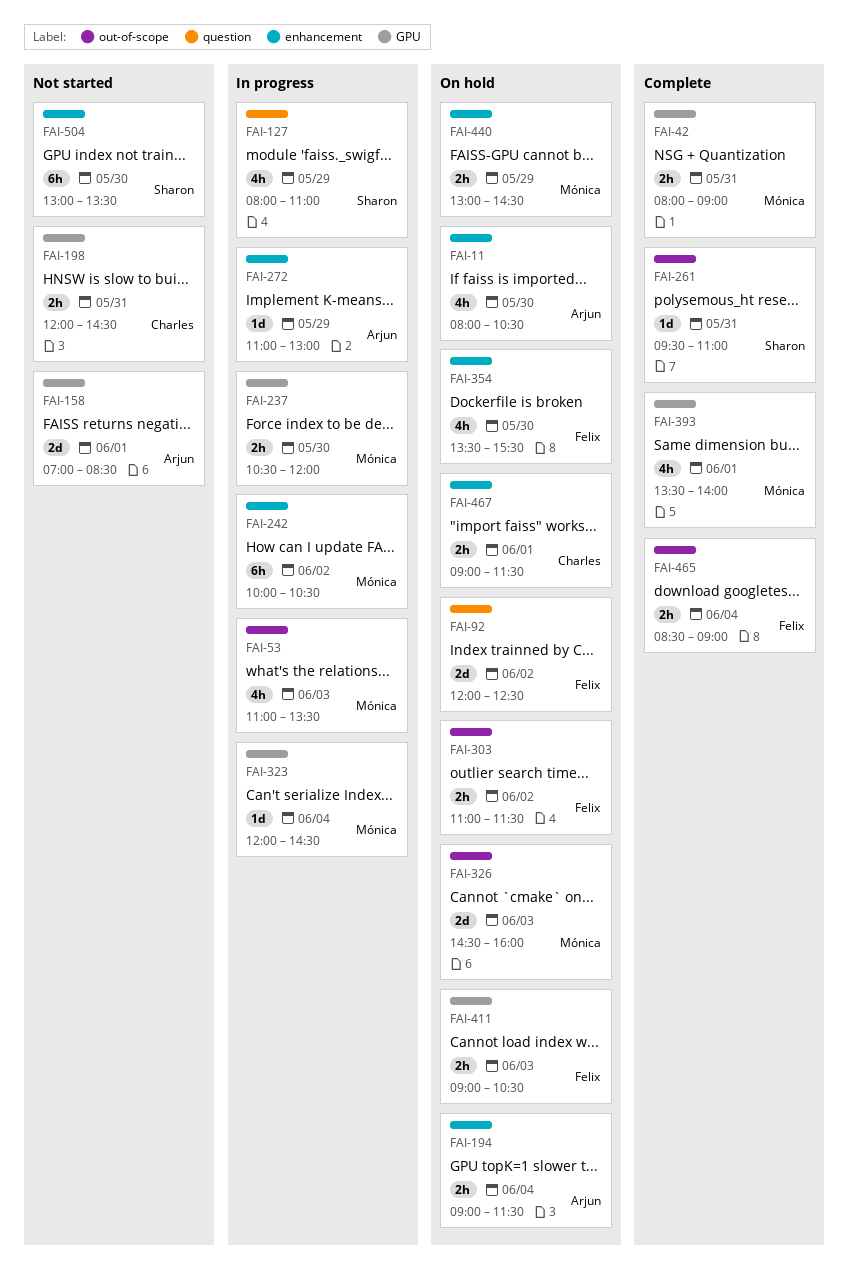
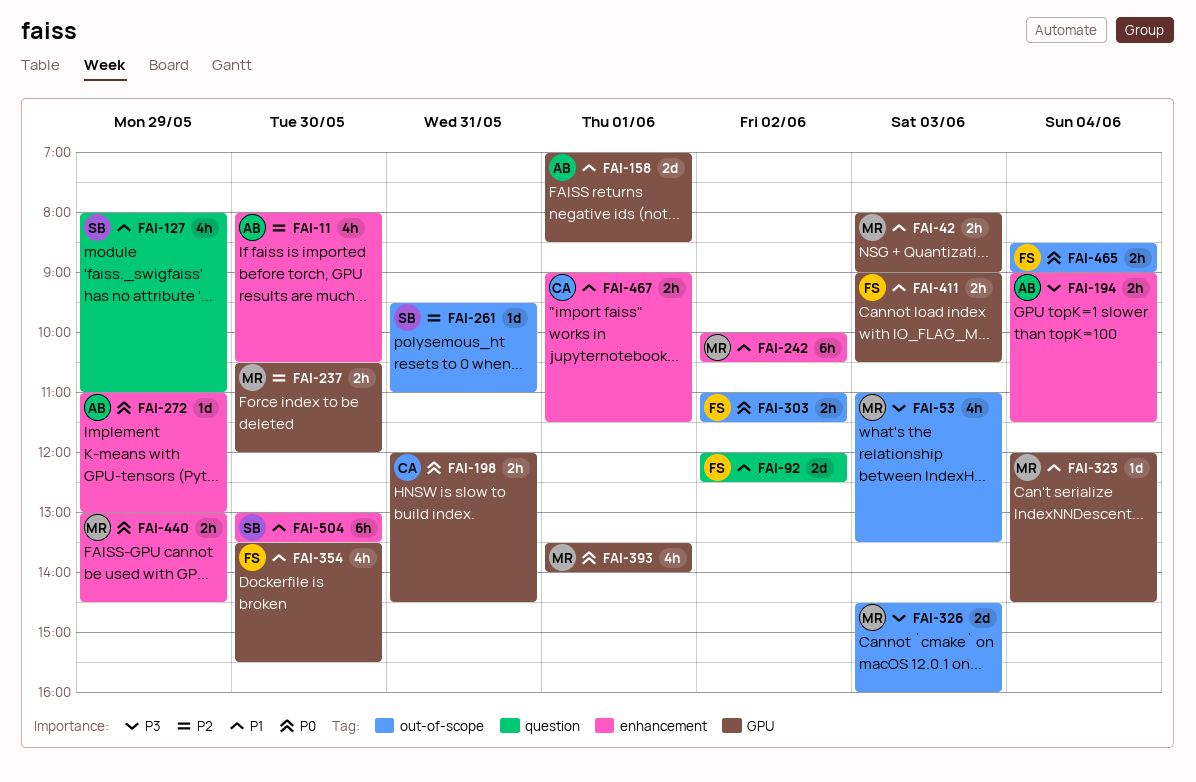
FAI-42, day: May 31 -> Jun 3
FAI-354, label: enhancement -> GPU

